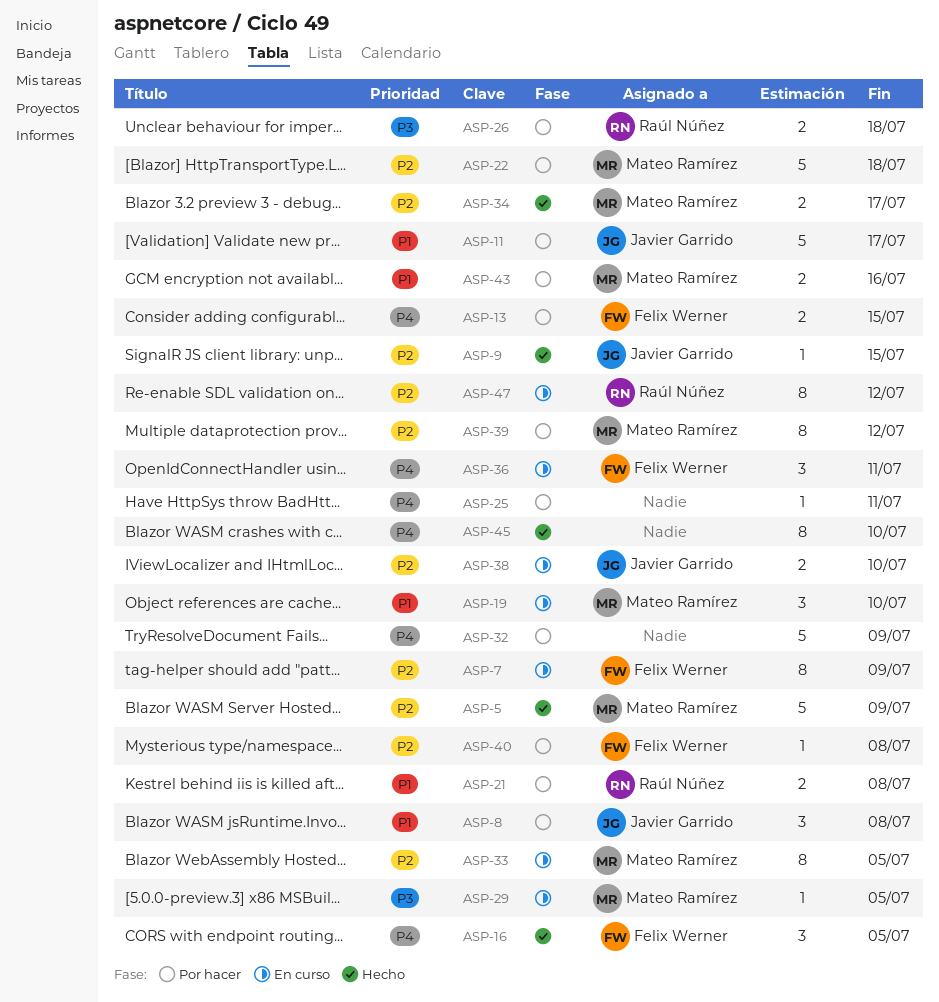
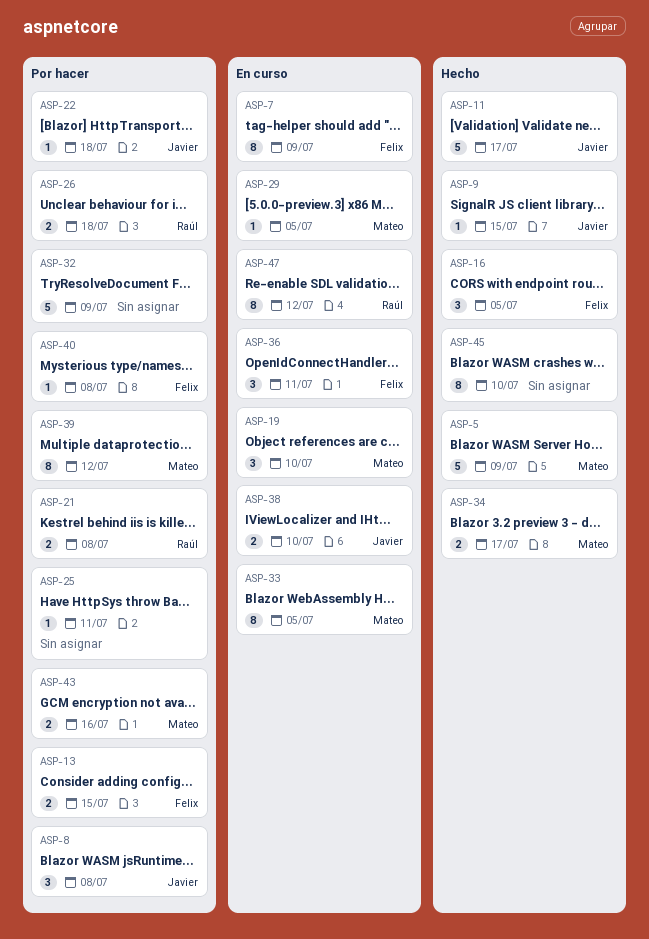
ASP-11, status: Por hacer -> Hecho
ASP-22, owner: Mateo Ramírez -> Javier Garrido
ASP-22, estimate: 5 -> 1

